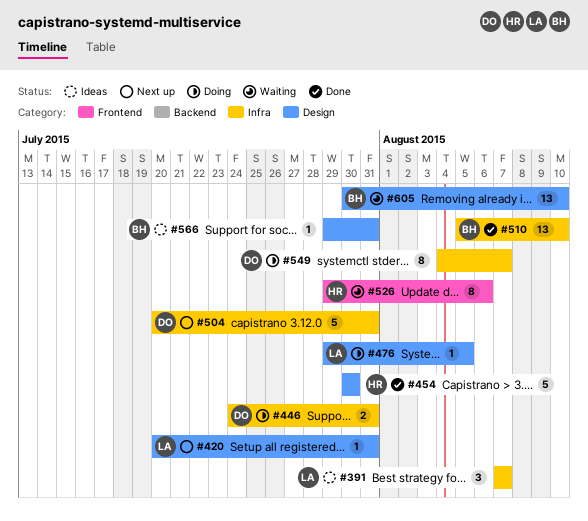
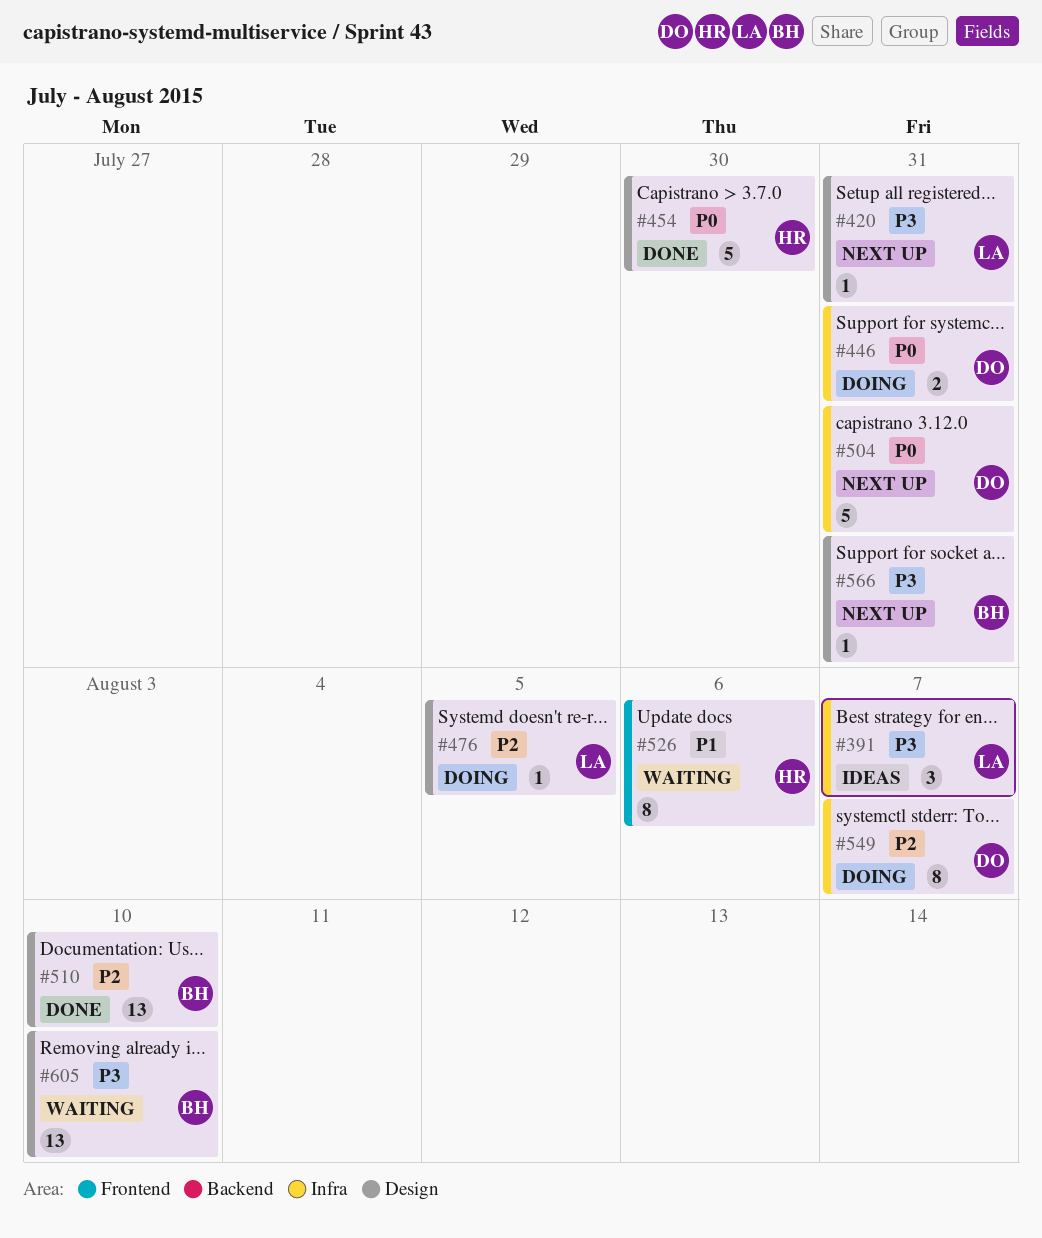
#510, label: Infra -> Design
#566, status: Ideas -> Next up

